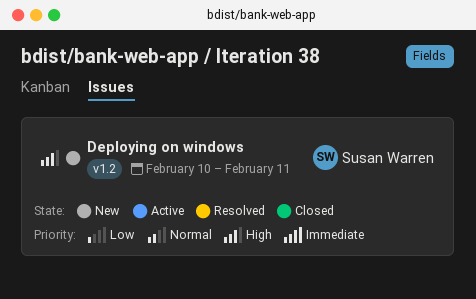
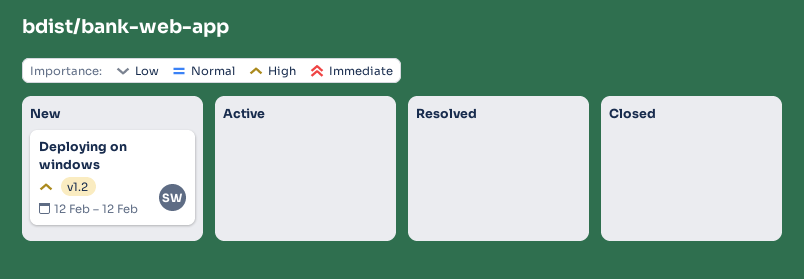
Deploying on windows, start: Feb 10 -> Feb 12
Deploying on windows, due: Feb 11 -> Feb 12

